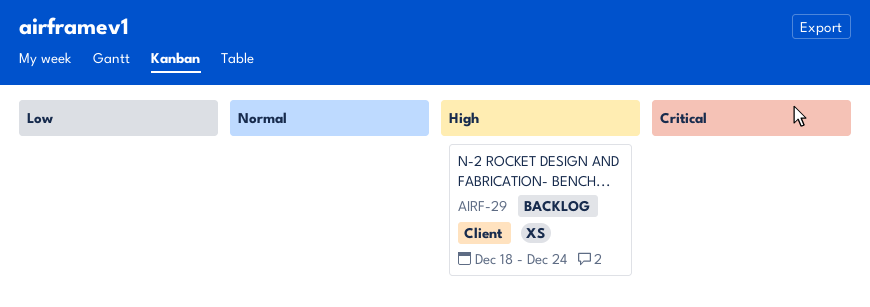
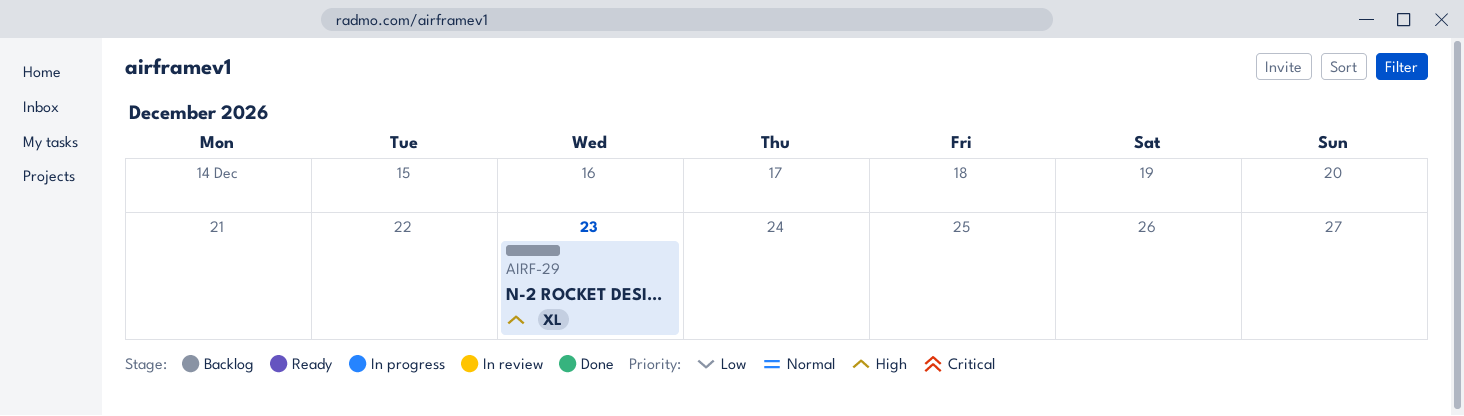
AIRF-29, estimate: XS -> XL
AIRF-29, due: Dec 24 -> Dec 23

